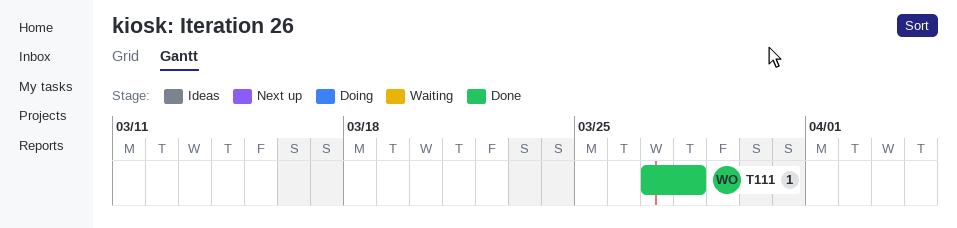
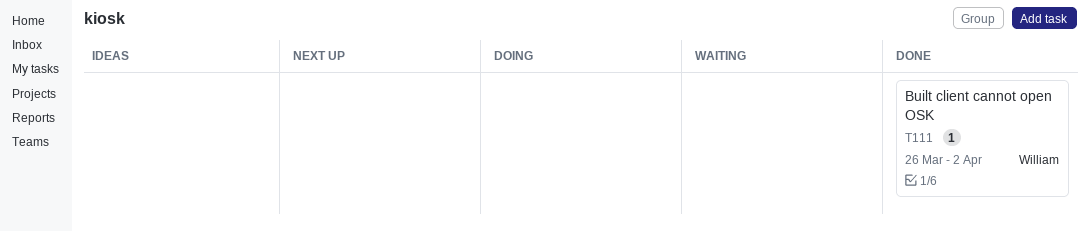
T111, start: Mar 27 -> Mar 26
T111, due: Mar 28 -> Apr 2

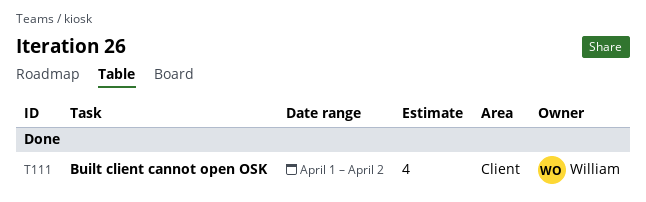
T111, estimate: 1 -> 4
T111, start: Mar 26 -> Apr 1

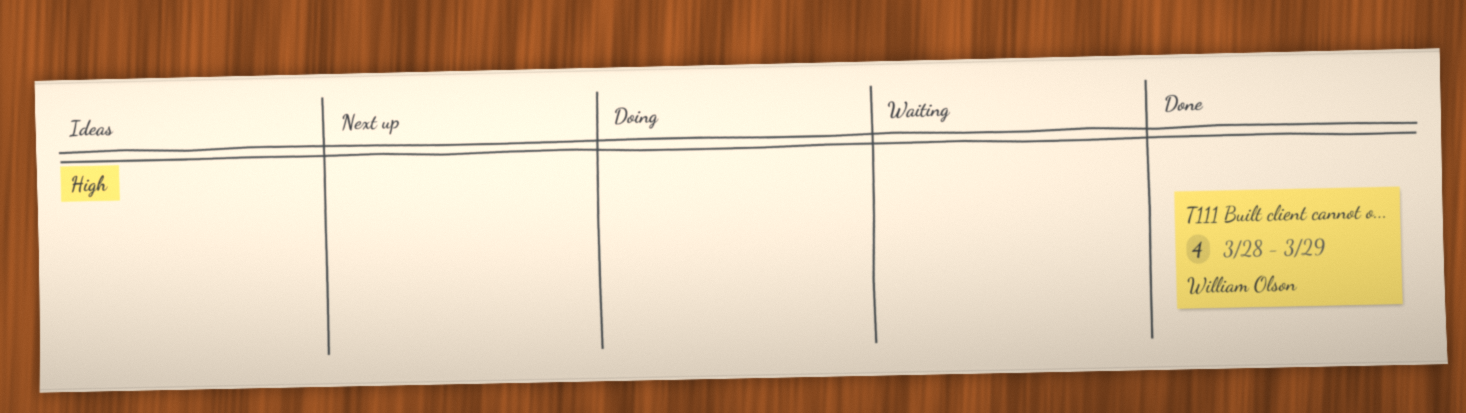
T111, start: Apr 1 -> Mar 28
T111, due: Apr 2 -> Mar 29

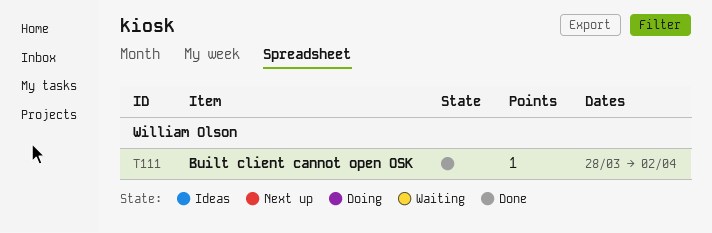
T111, estimate: 4 -> 1
T111, due: Mar 29 -> Apr 2

